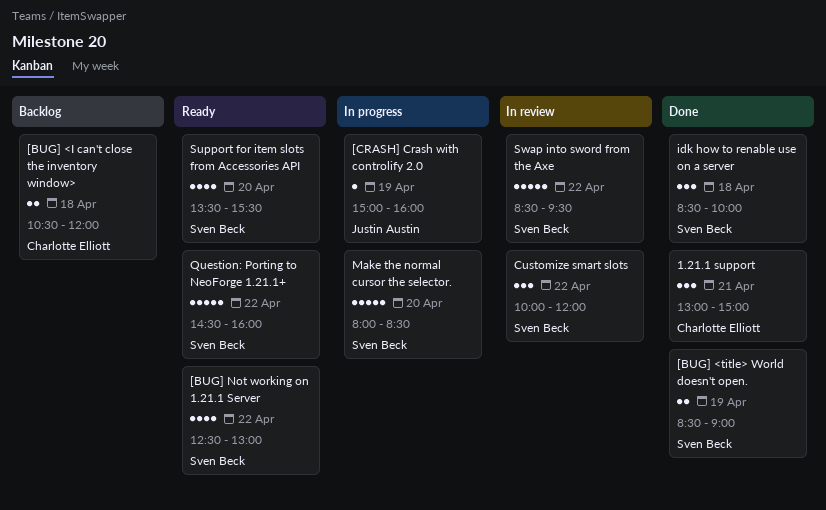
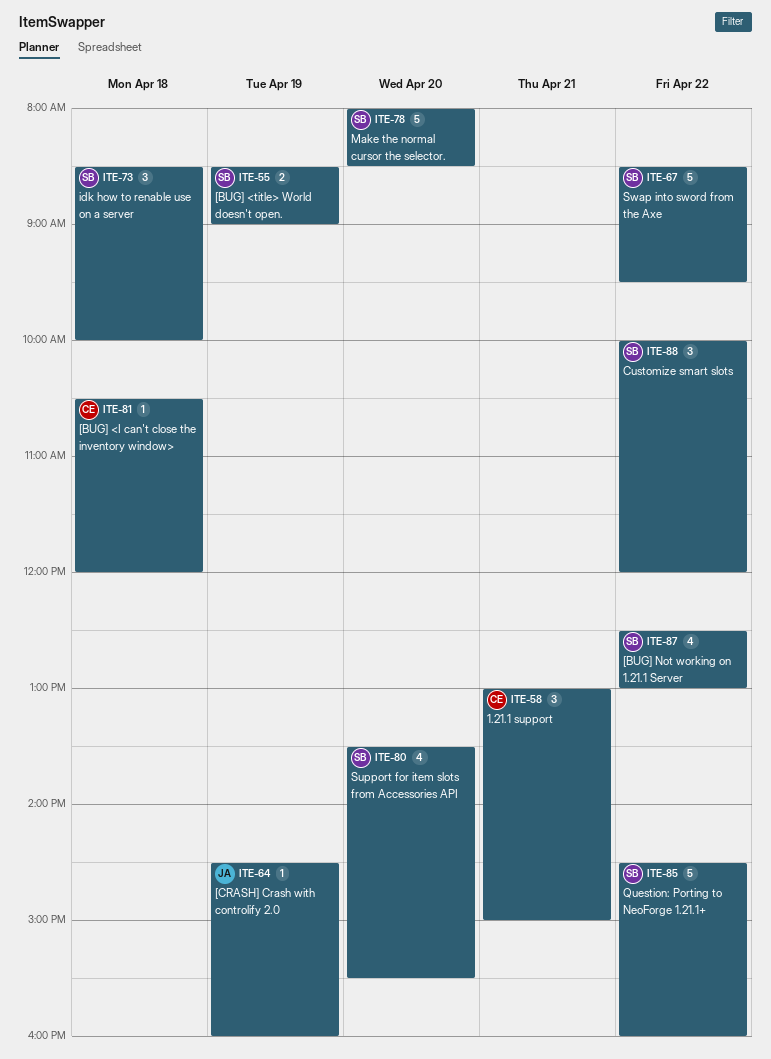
[BUG] <I can't close the inventory window>, estimate: 2 -> 1
[CRASH] Crash with controlify 2.0, begins: 15:00 -> 14:30

